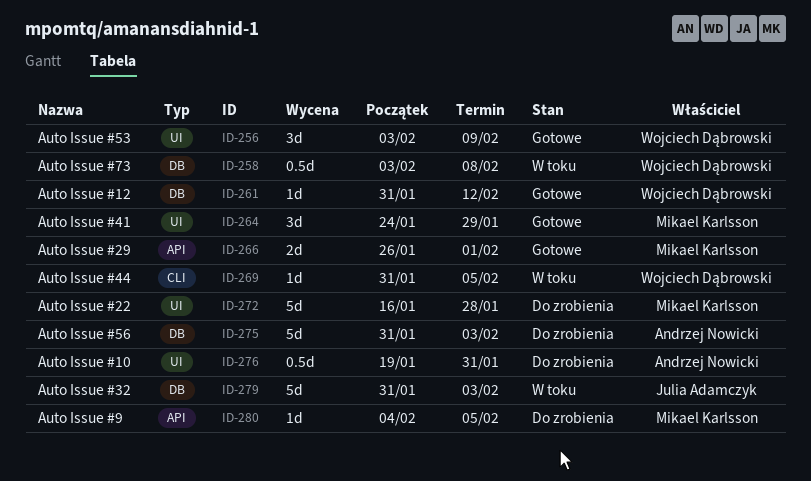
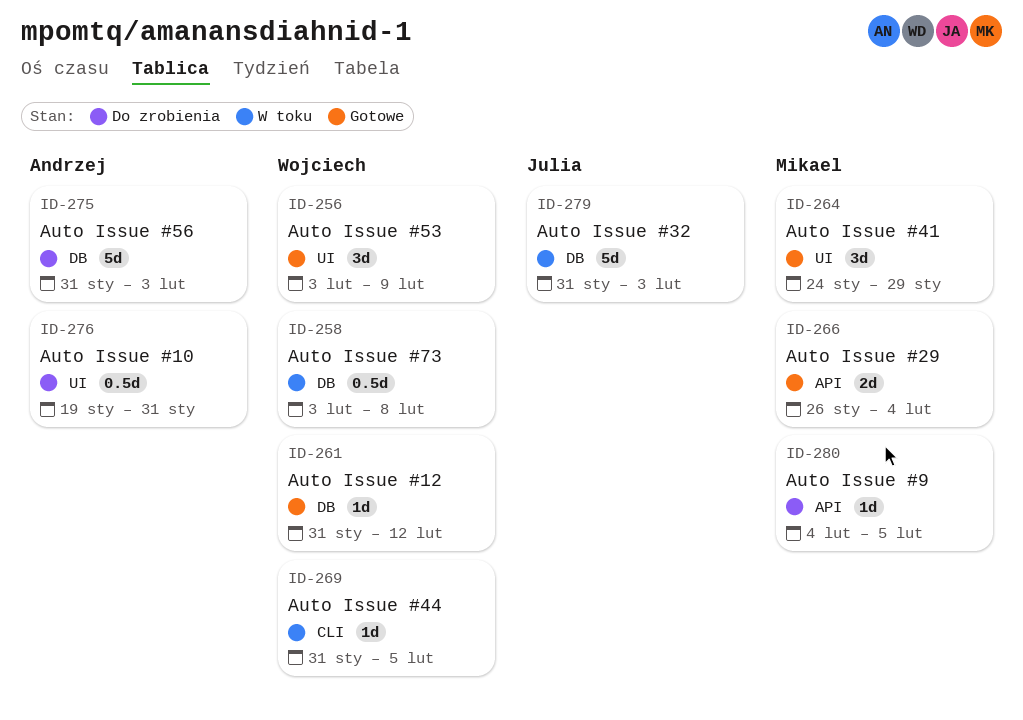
ID-266, due: Feb 1 -> Feb 4
ID-272: present -> none

